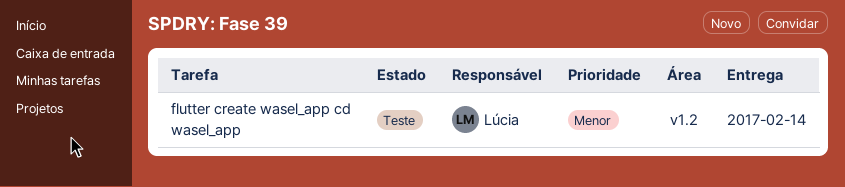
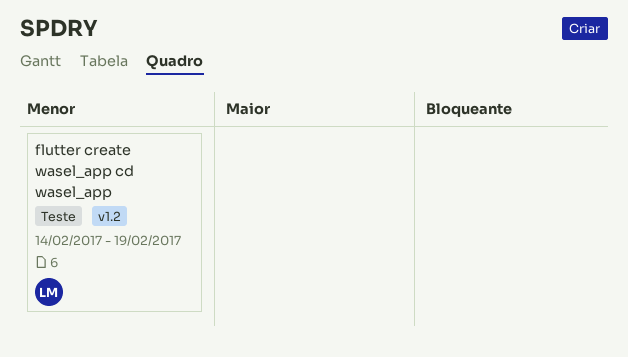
flutter create wasel_app cd wasel_app, due: Feb 14 -> Feb 19

